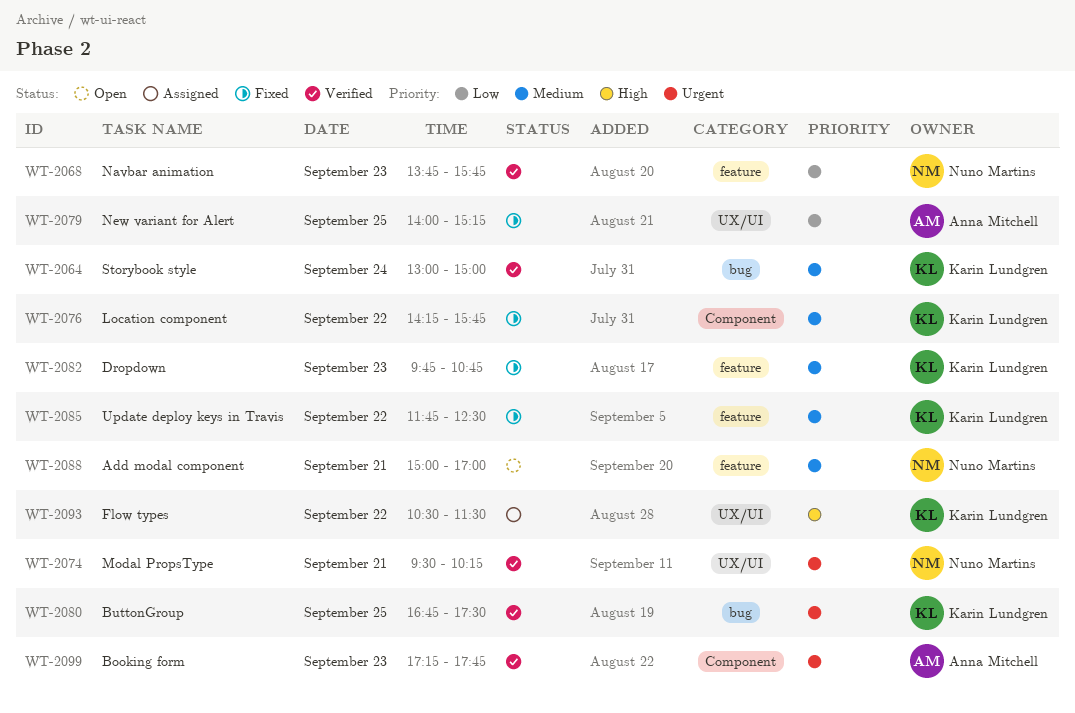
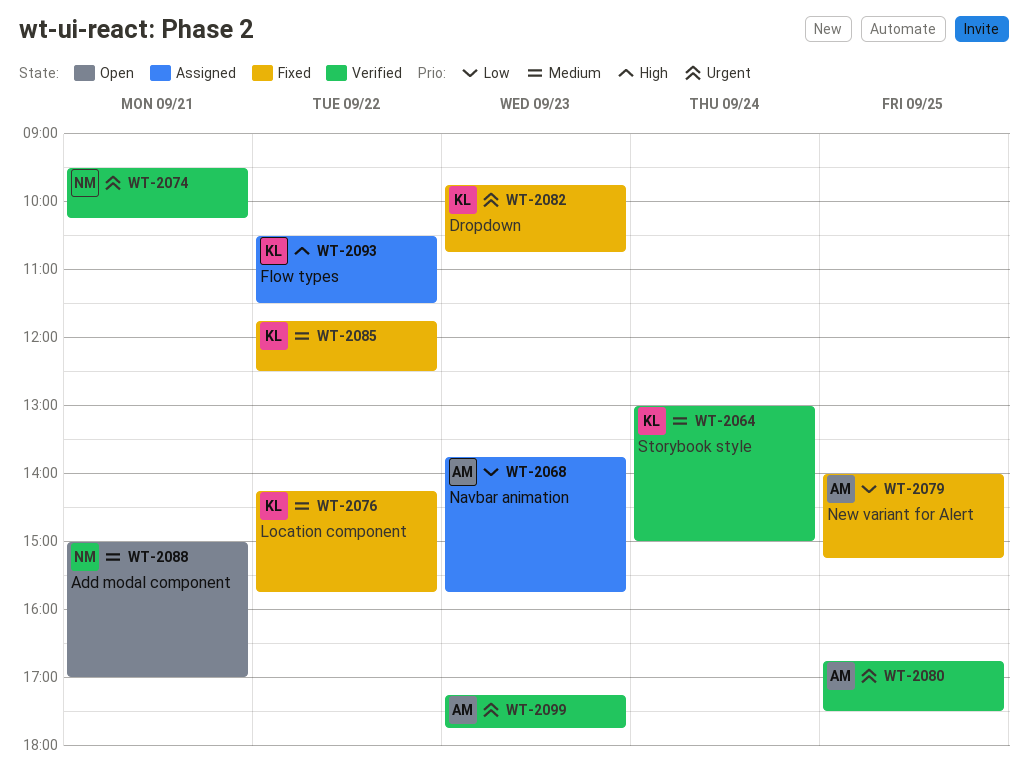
WT-2068, status: Verified -> Assigned
WT-2068, owner: Nuno Martins -> Anna Mitchell
WT-2080, owner: Karin Lundgren -> Anna Mitchell
WT-2082, priority: Medium -> Urgent

